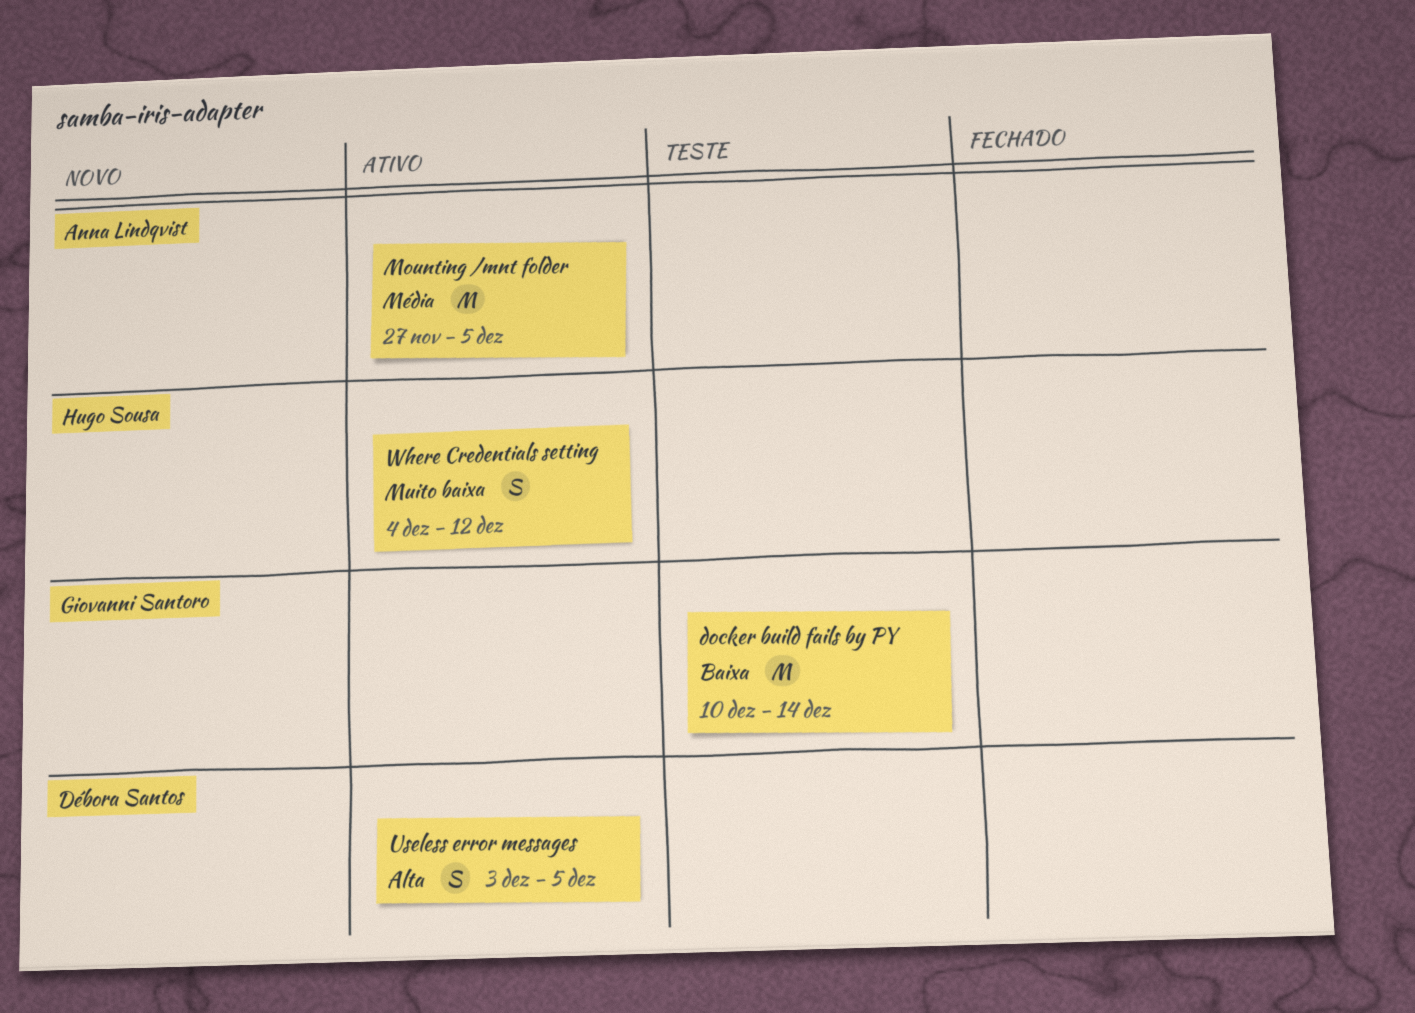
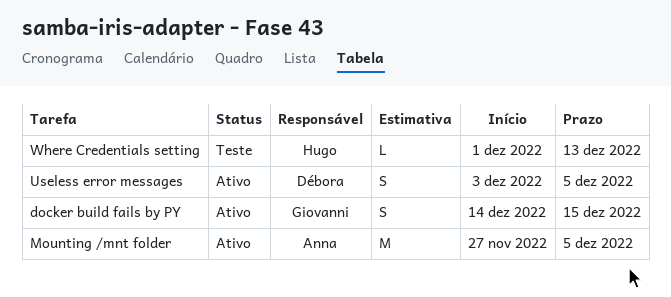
docker build fails by PY, status: Teste -> Ativo
docker build fails by PY, estimate: M -> S
docker build fails by PY, start: Dec 10 -> Dec 14
docker build fails by PY, due: Dec 14 -> Dec 15
Where Credentials setting, status: Ativo -> Teste
Where Credentials setting, estimate: S -> L
Where Credentials setting, start: Dec 4 -> Dec 1
Where Credentials setting, due: Dec 12 -> Dec 13

